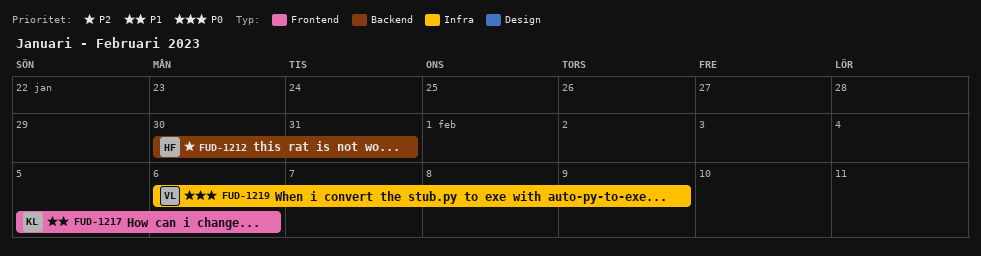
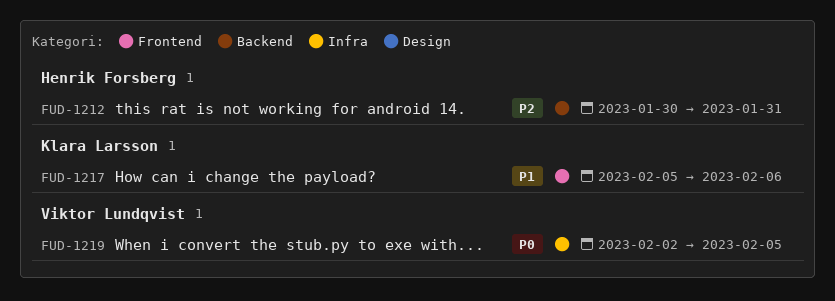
FUD-1219, start: Feb 6 -> Feb 2
FUD-1219, due: Feb 9 -> Feb 5

